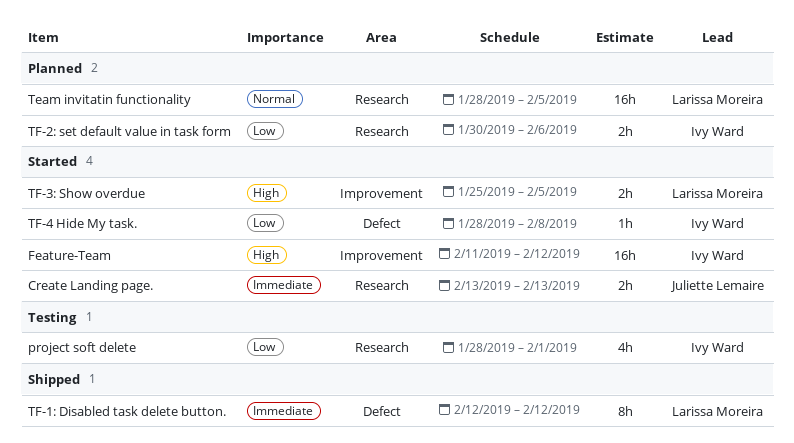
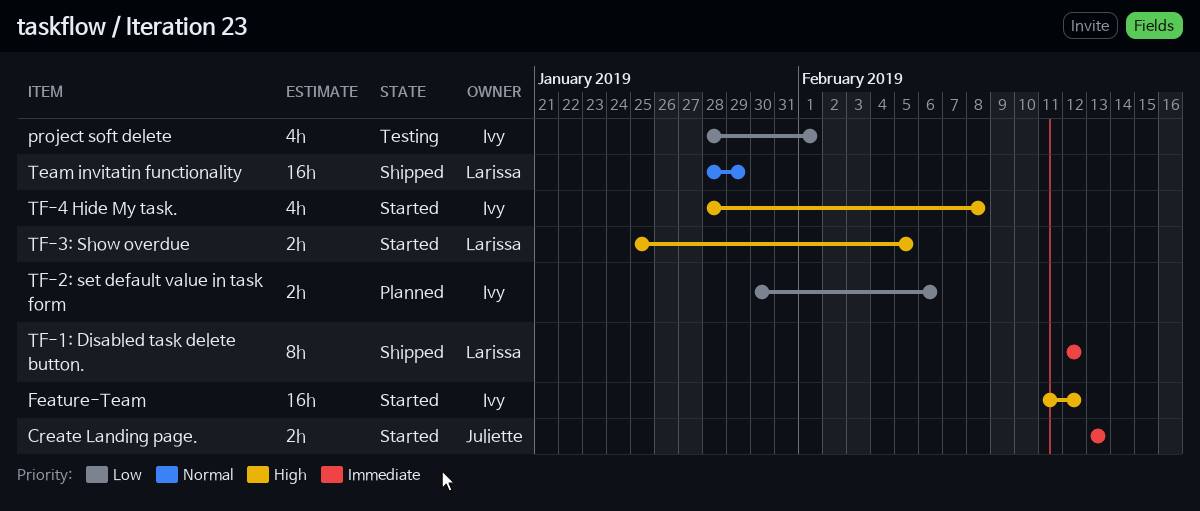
Team invitatin functionality, status: Planned -> Shipped
Team invitatin functionality, due: Feb 5 -> Jan 29
TF-4 Hide My task., priority: Low -> High
TF-4 Hide My task., estimate: 1h -> 4h

